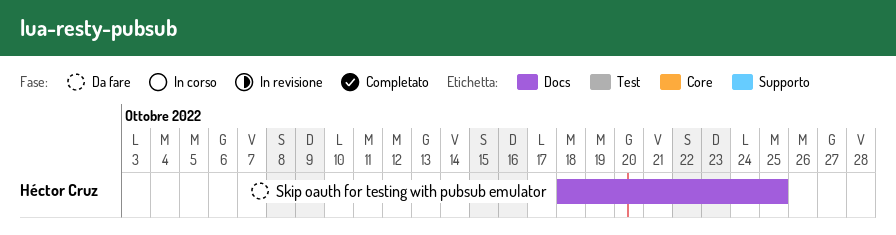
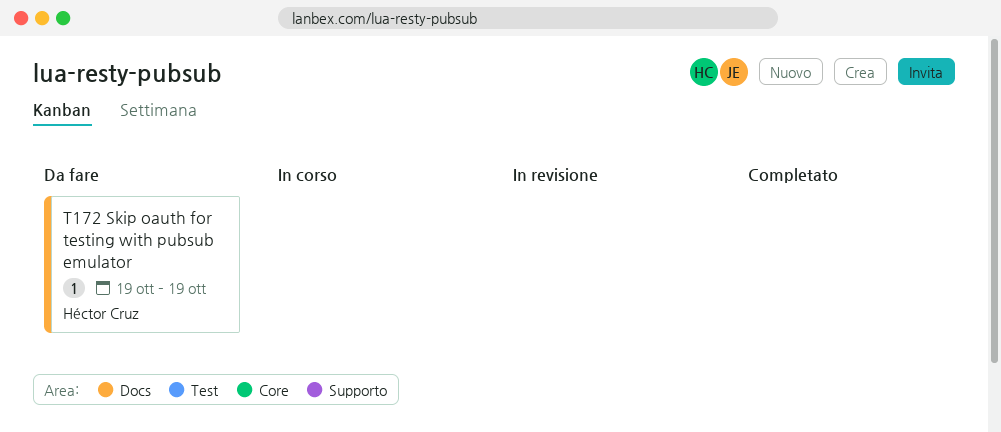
Skip oauth for testing with pubsub emulator, start: Oct 18 -> Oct 19
Skip oauth for testing with pubsub emulator, due: Oct 25 -> Oct 19

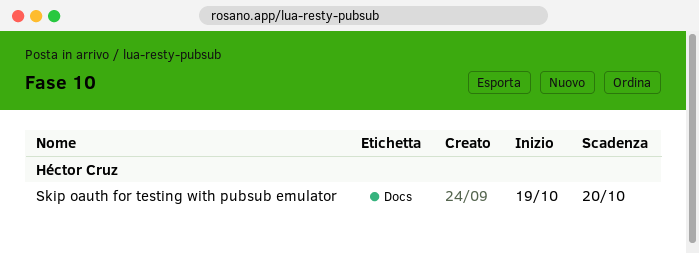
Skip oauth for testing with pubsub emulator, due: Oct 19 -> Oct 20

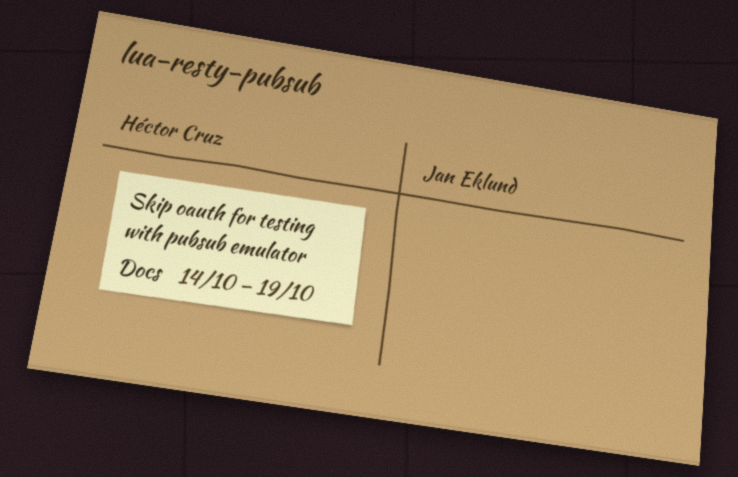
Skip oauth for testing with pubsub emulator, start: Oct 19 -> Oct 14
Skip oauth for testing with pubsub emulator, due: Oct 20 -> Oct 19

